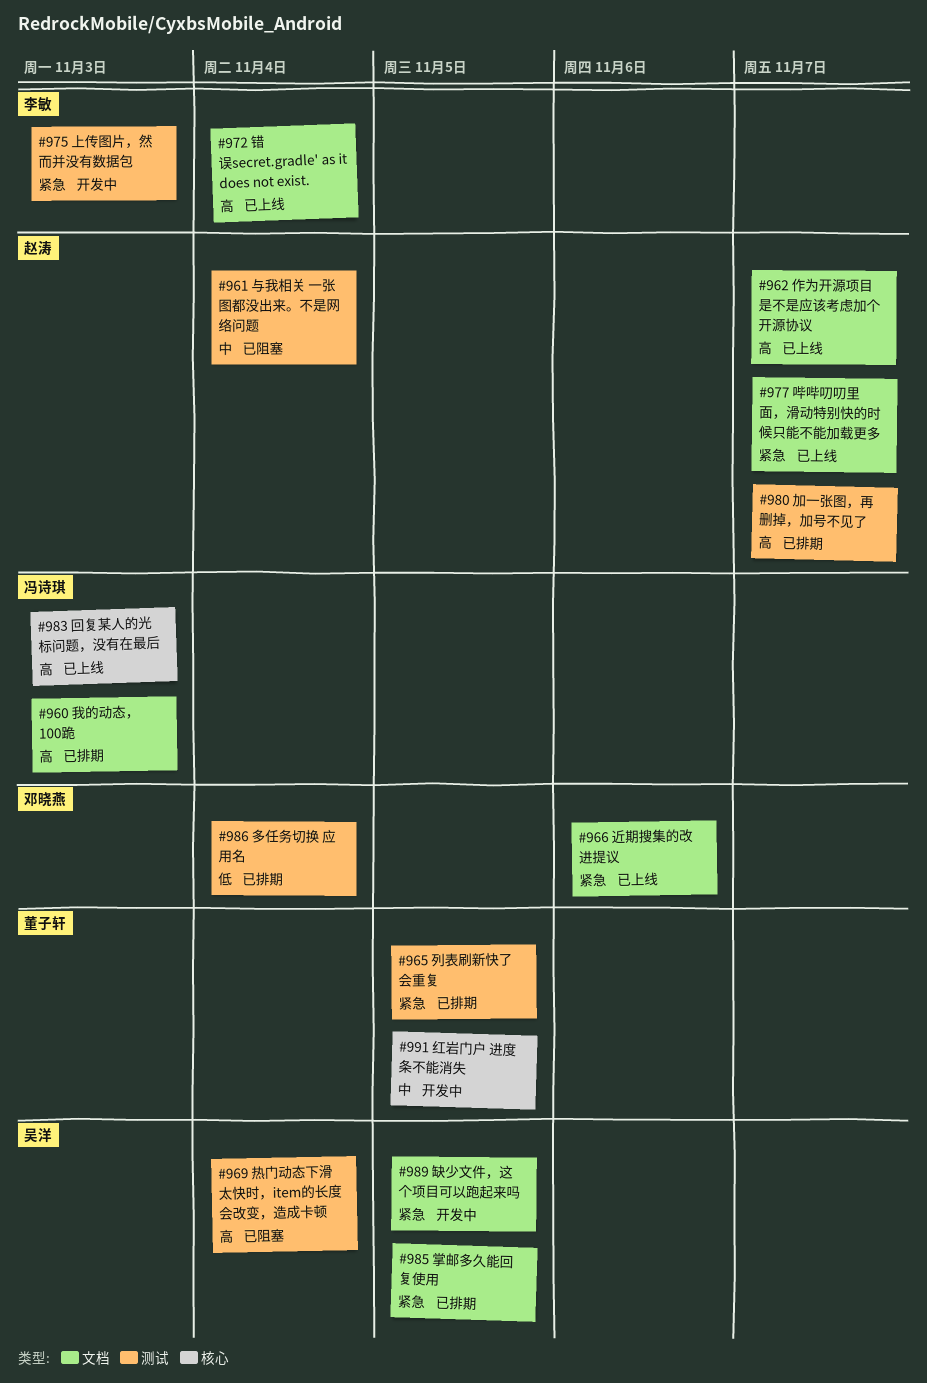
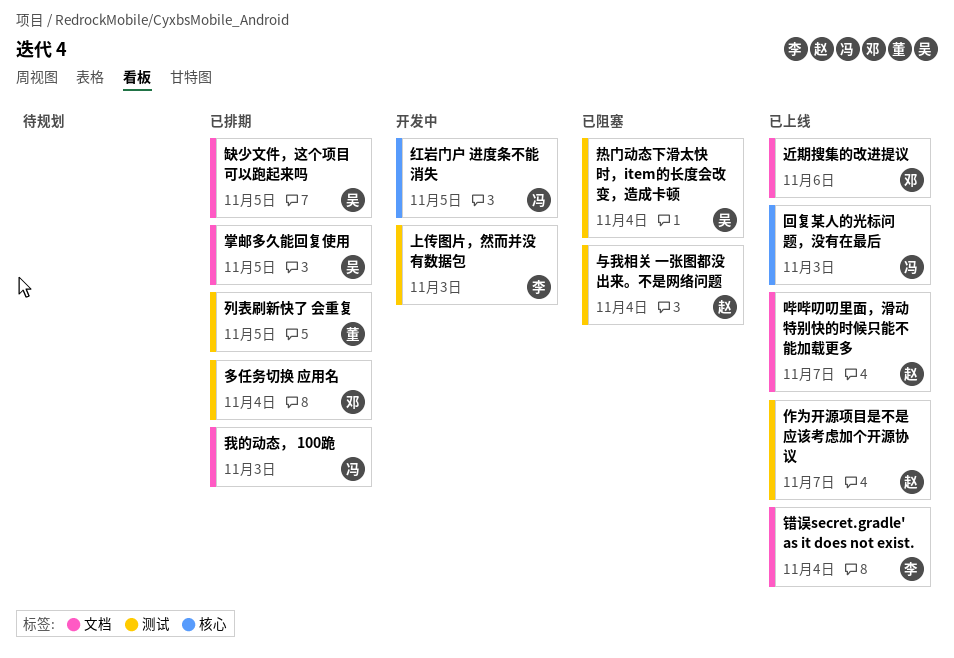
作为开源项目是不是应该考虑加个开源协议, label: 文档 -> 测试
加一张图，再删掉，加号不见了: present -> none
红岩门户 进度条不能消失, owner: 董子轩 -> 冯诗琪
缺少文件，这个项目可以跑起来吗, status: 开发中 -> 已排期

